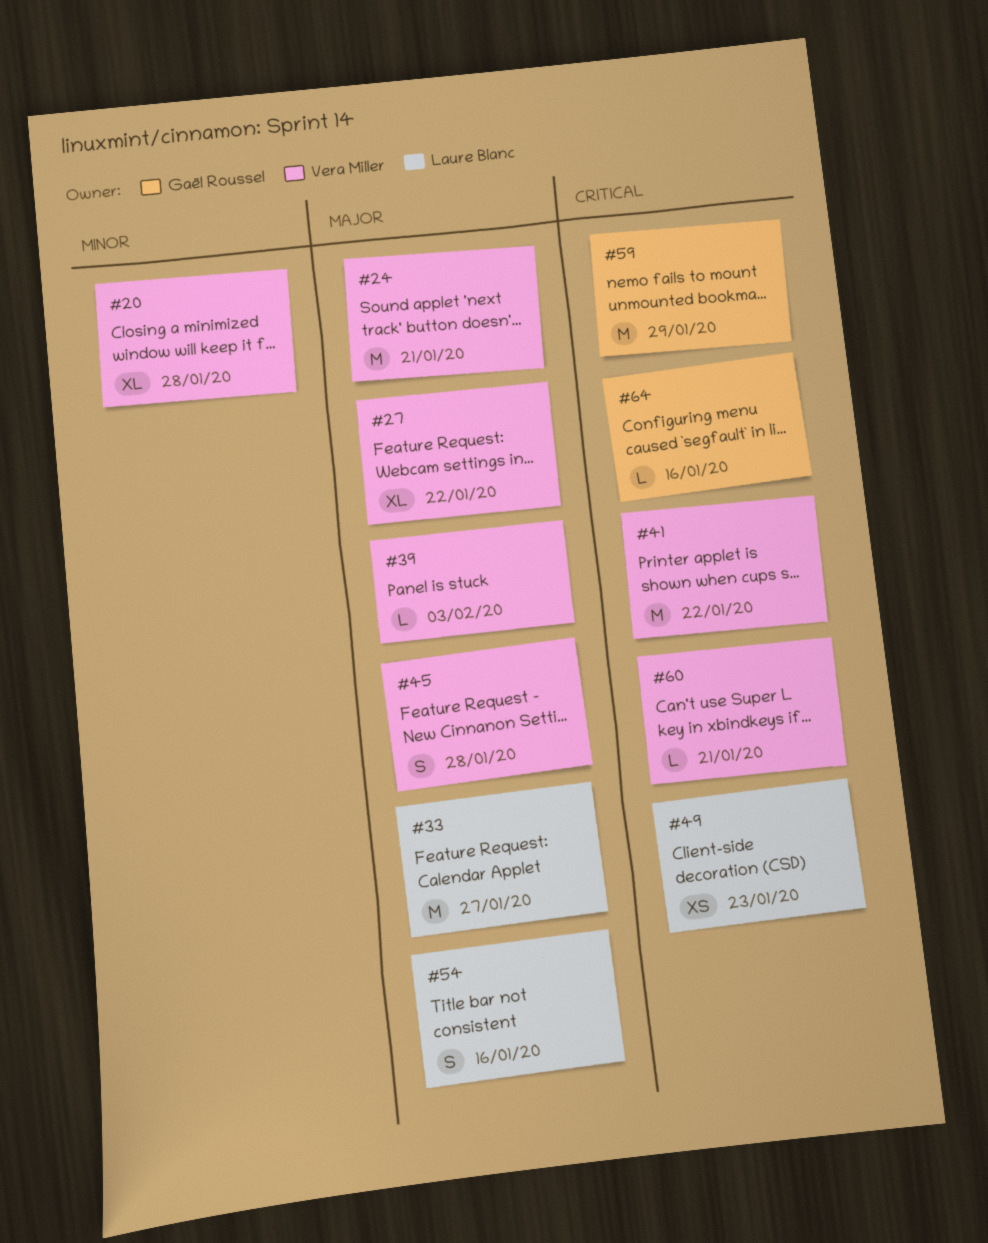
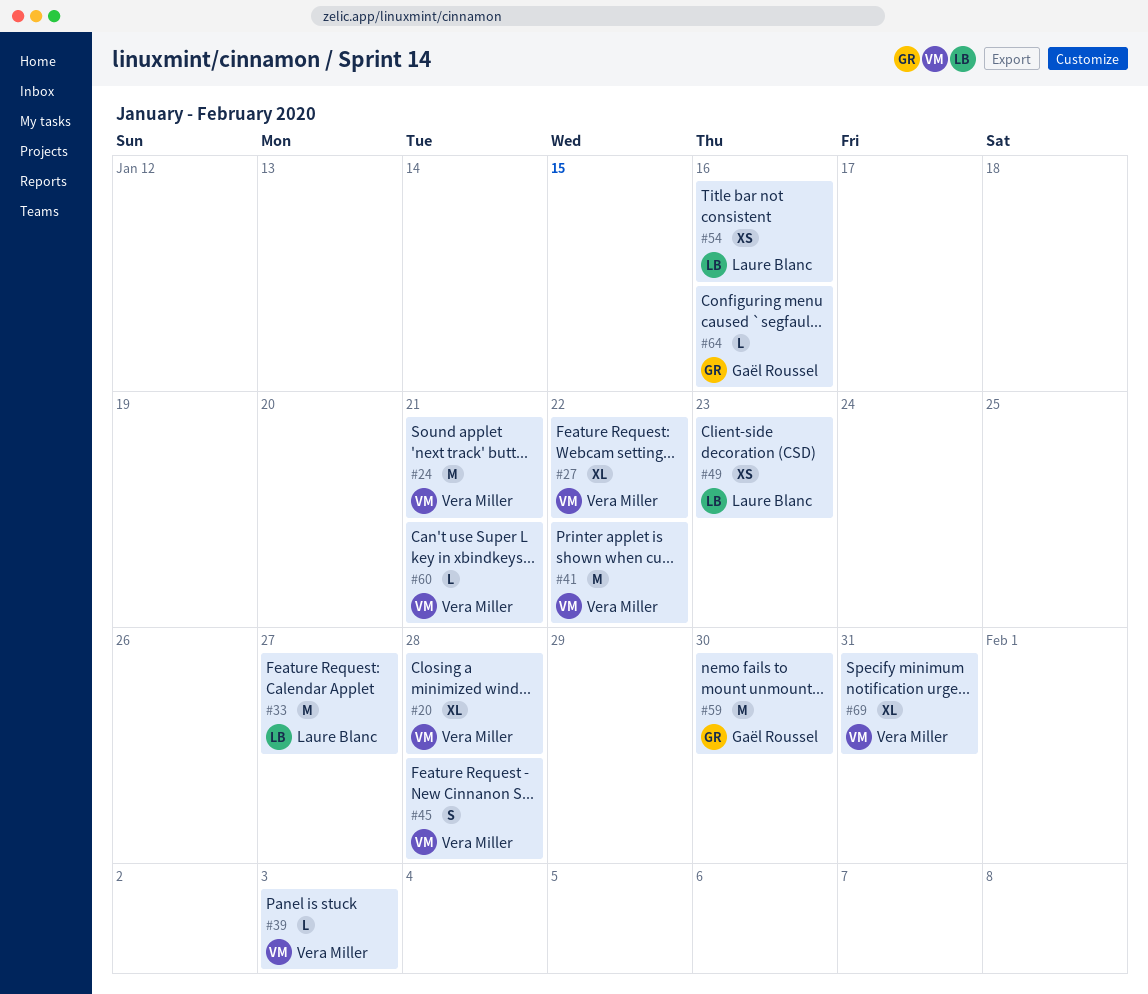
#54, estimate: S -> XS
#59, due: Jan 29 -> Jan 30
#69: none -> present

